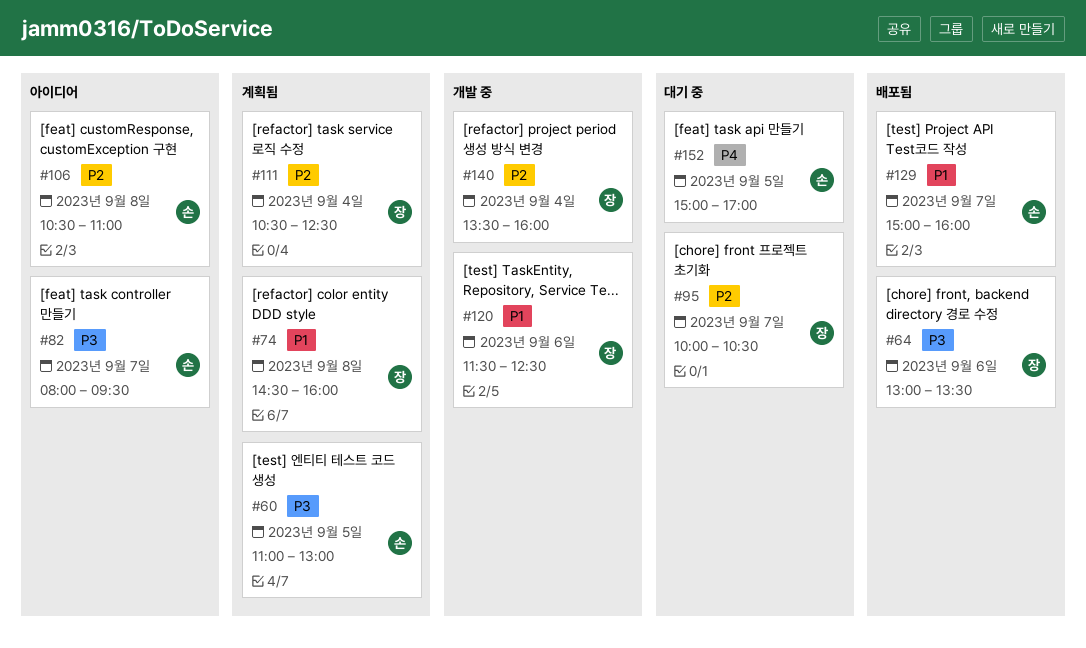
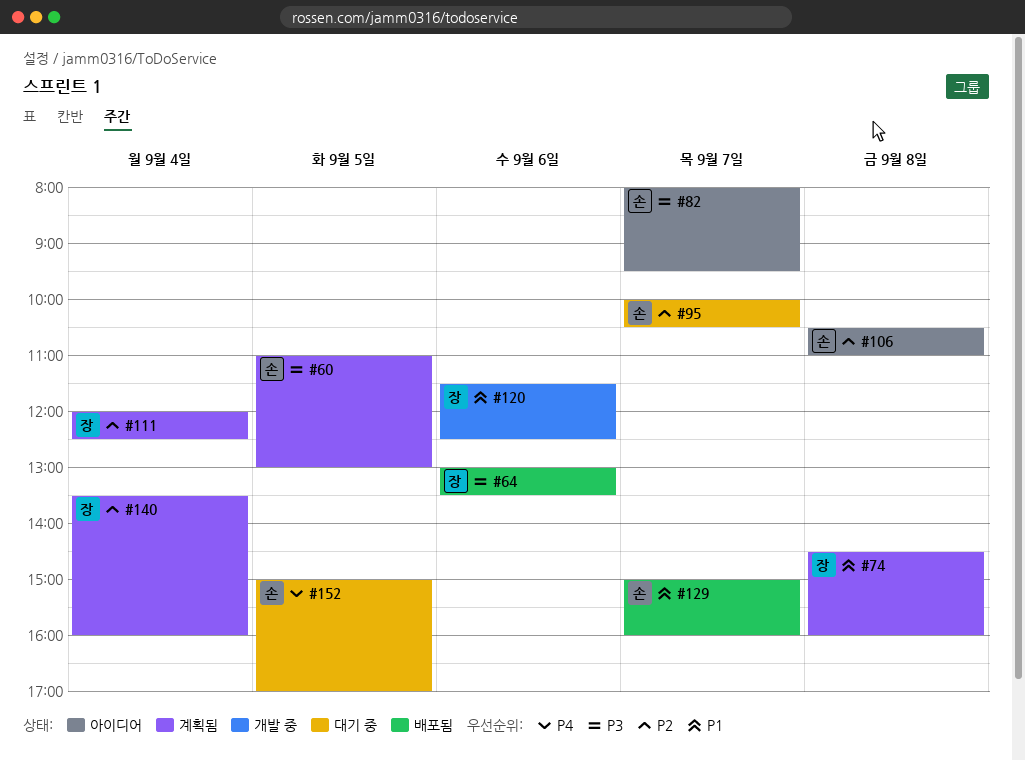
#95, owner: 장 -> 손
#111, begins: 10:30 -> 12:00
#140, status: 개발 중 -> 계획됨

